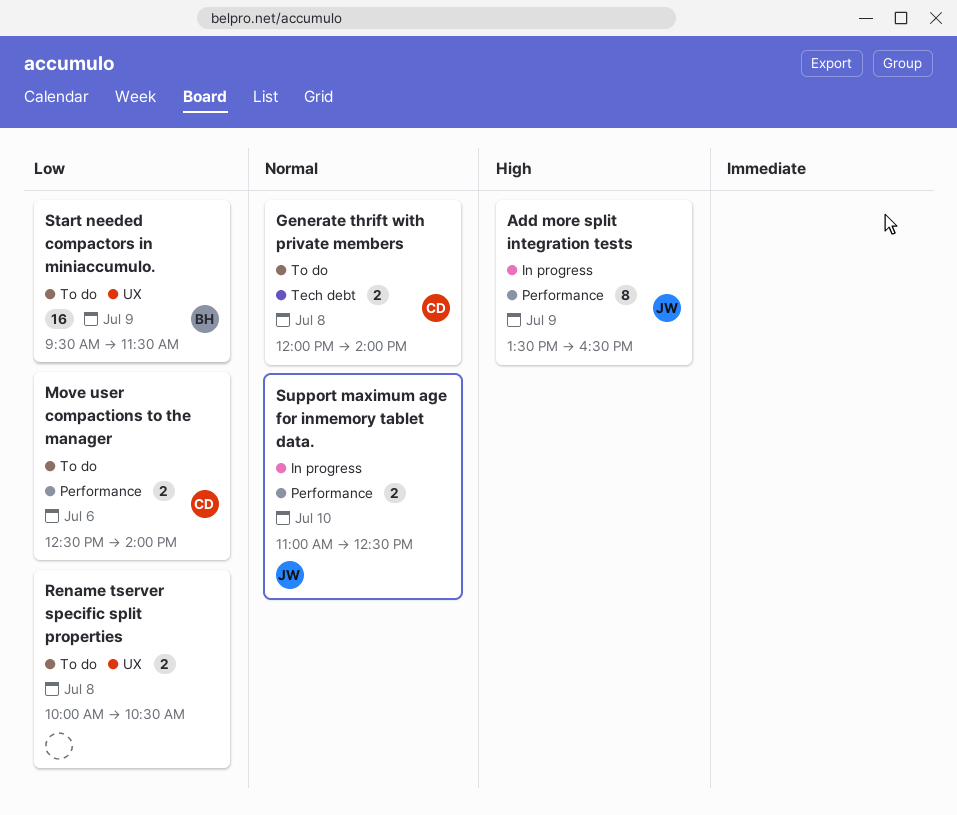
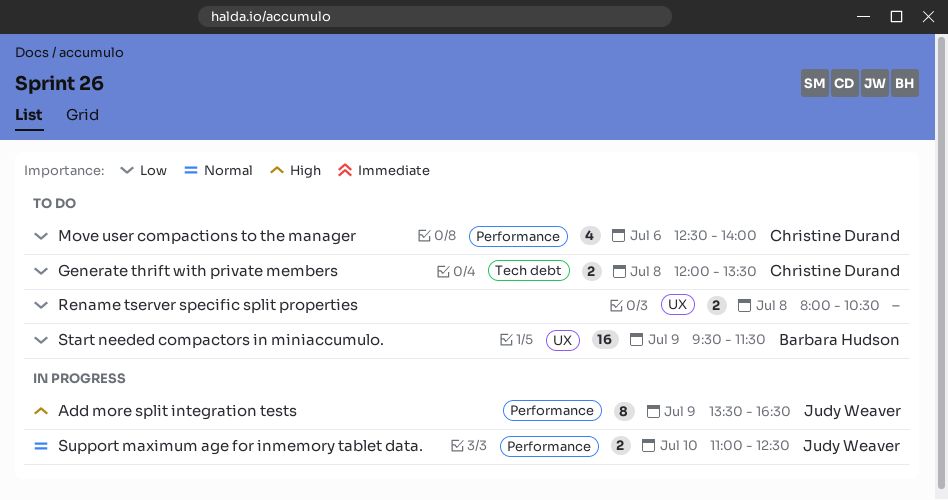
Generate thrift with private members, priority: Normal -> Low
Generate thrift with private members, ends: 14:00 -> 13:30
Move user compactions to the manager, estimate: 2 -> 4
Rename tserver specific split properties, begins: 10:00 -> 08:00

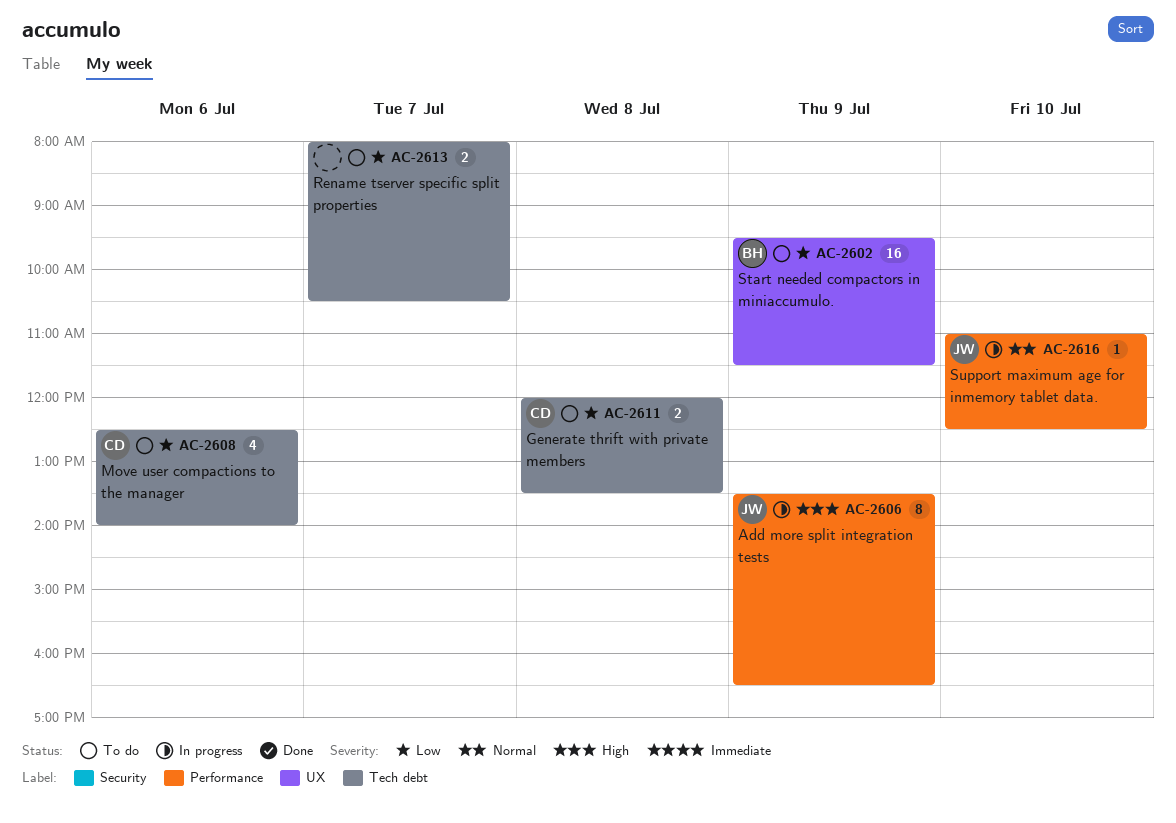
Move user compactions to the manager, label: Performance -> Tech debt
Rename tserver specific split properties, label: UX -> Tech debt
Rename tserver specific split properties, day: Jul 8 -> Jul 7
Support maximum age for inmemory tablet data., estimate: 2 -> 1

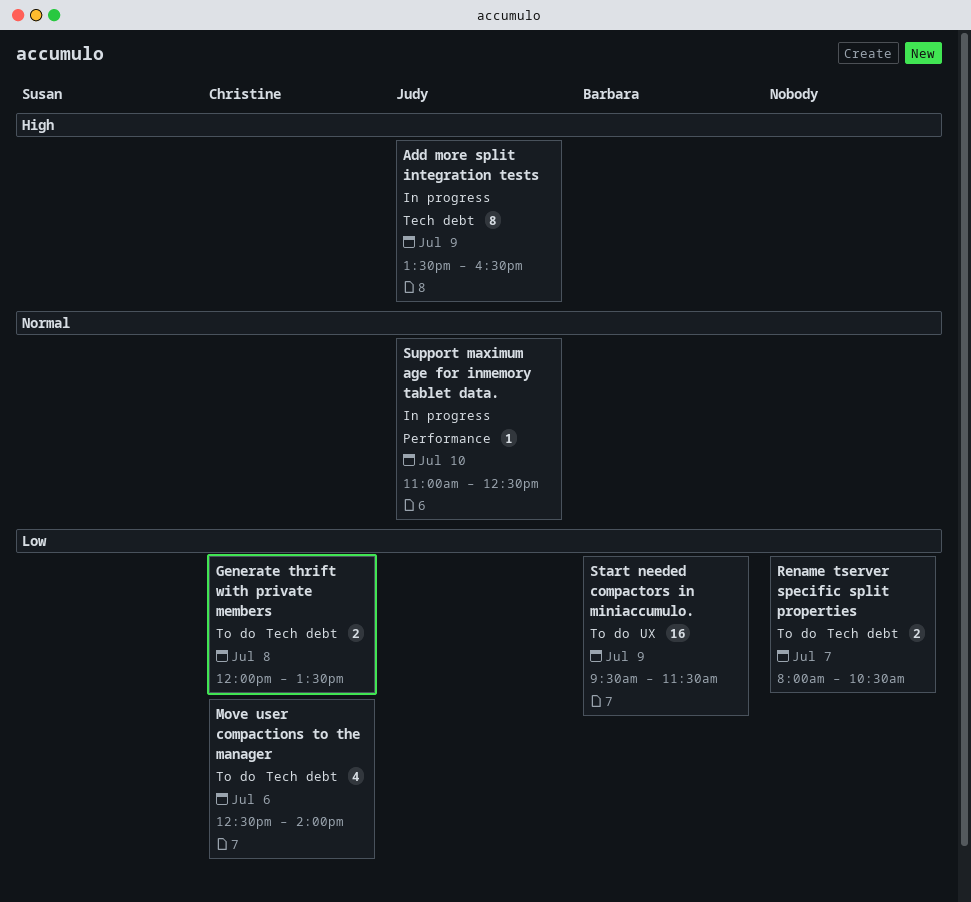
Add more split integration tests, label: Performance -> Tech debt

